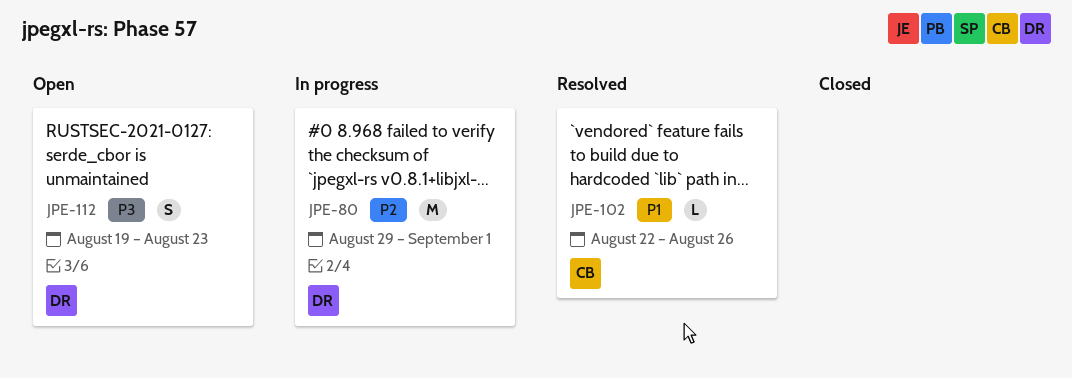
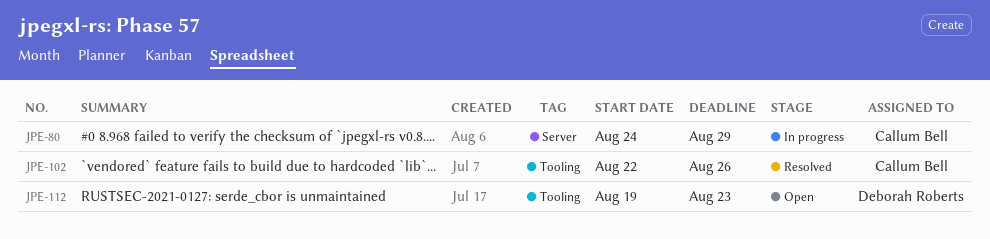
JPE-80, owner: Deborah Roberts -> Callum Bell
JPE-80, start: Aug 29 -> Aug 24
JPE-80, due: Sep 1 -> Aug 29

